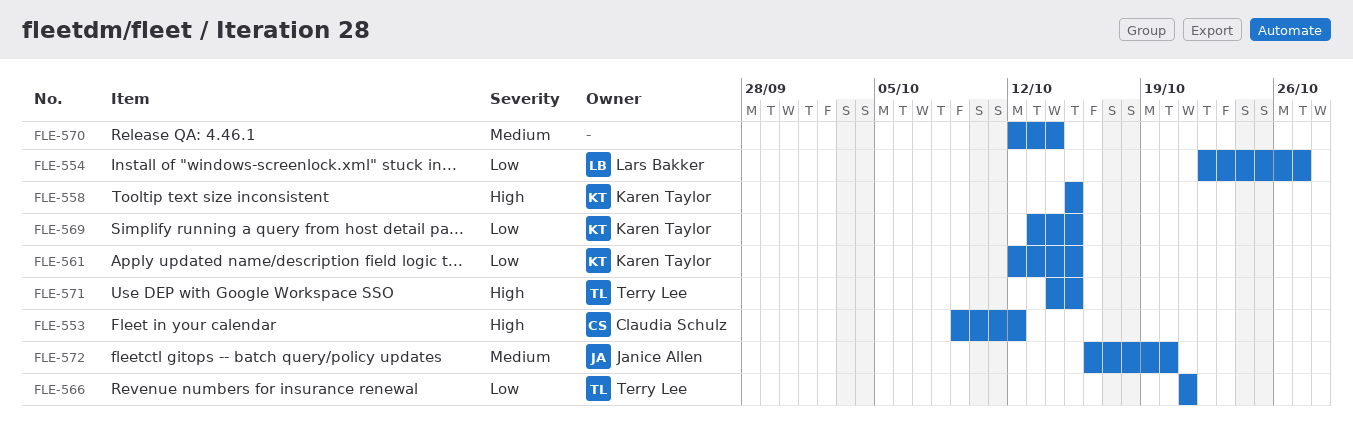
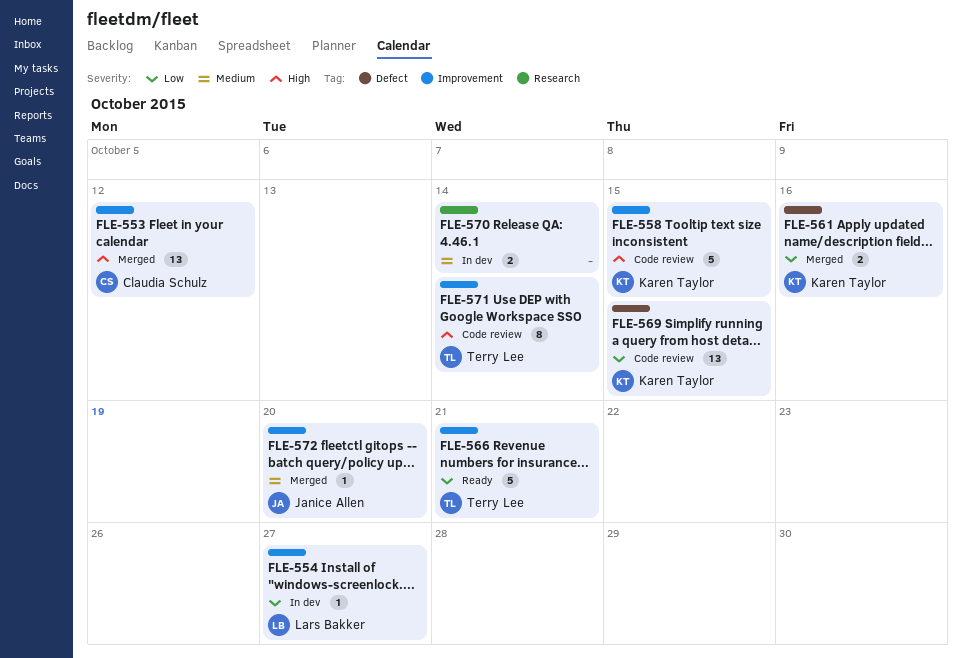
FLE-561, due: Oct 15 -> Oct 16
FLE-571, due: Oct 15 -> Oct 14

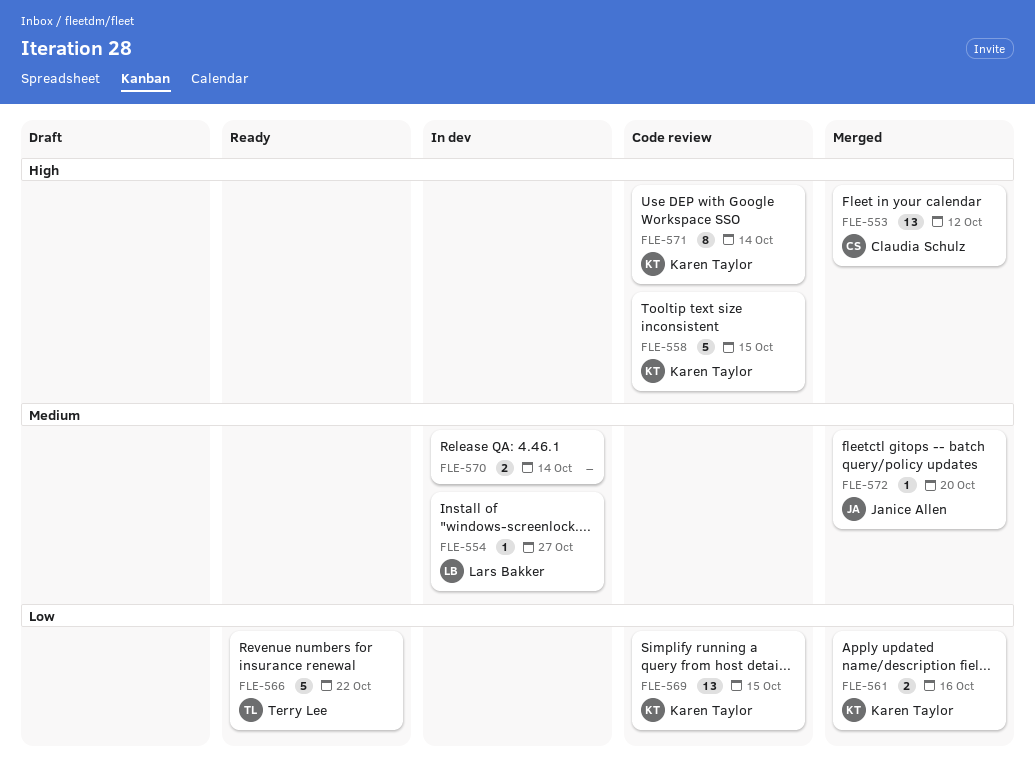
FLE-554, priority: Low -> Medium
FLE-566, due: Oct 21 -> Oct 22
FLE-571, owner: Terry Lee -> Karen Taylor

